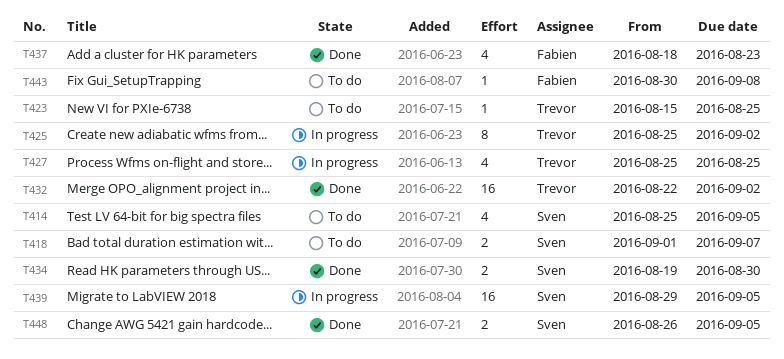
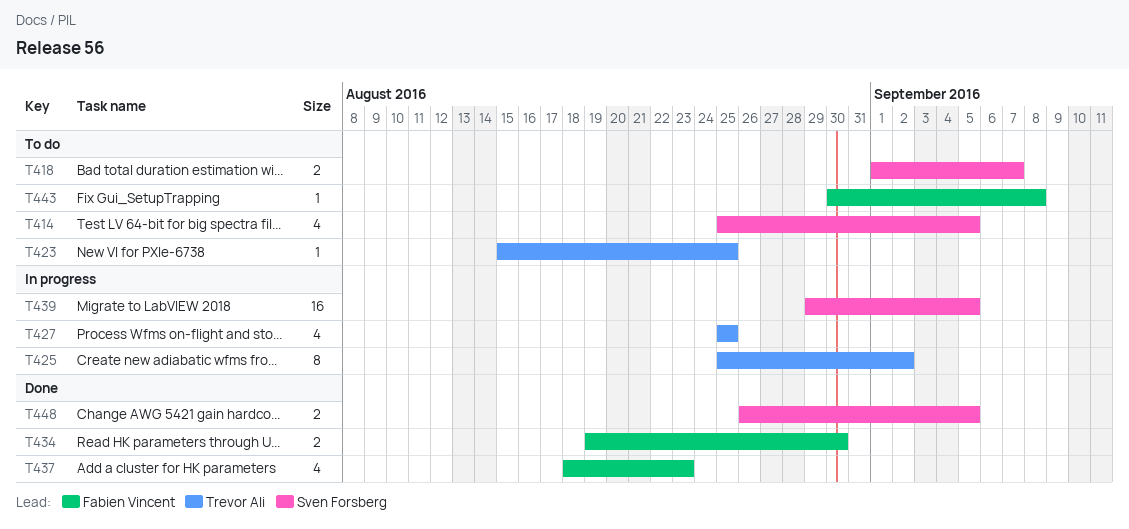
T432: present -> none
T434, owner: Sven Forsberg -> Fabien Vincent

